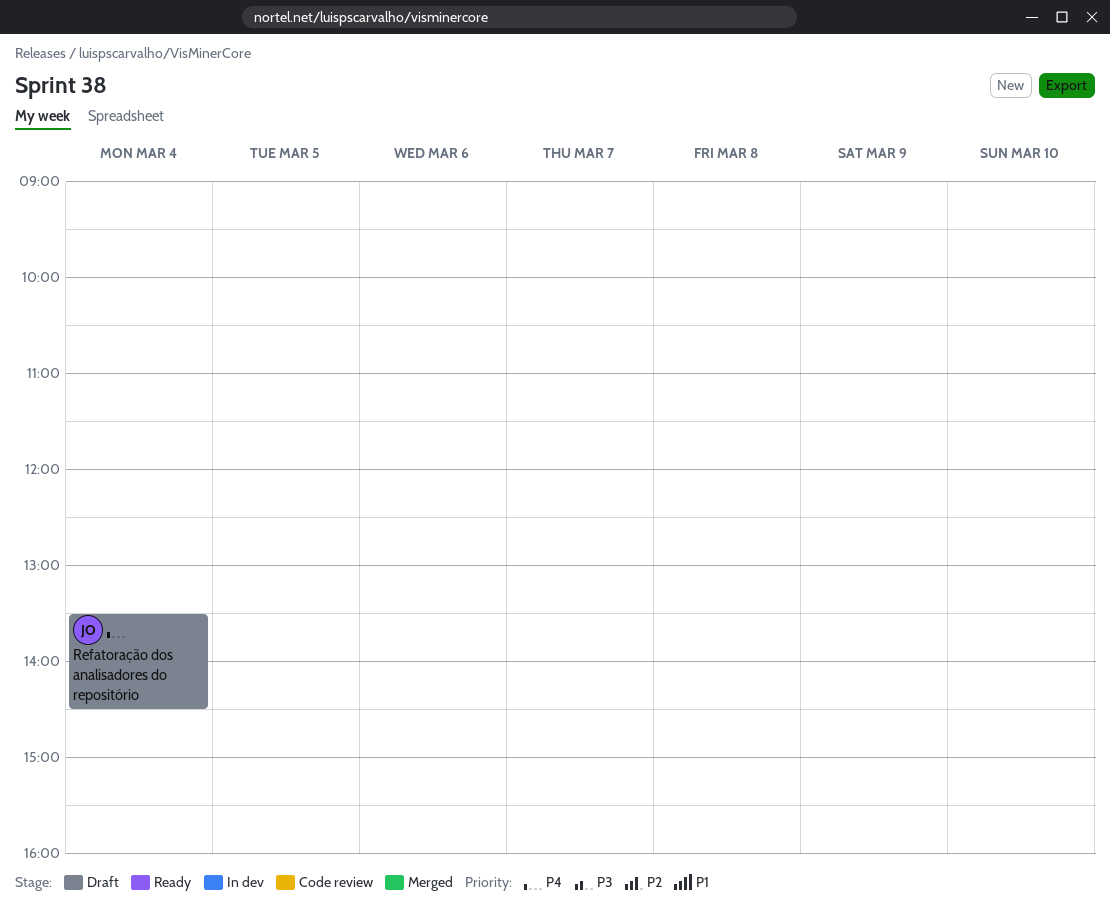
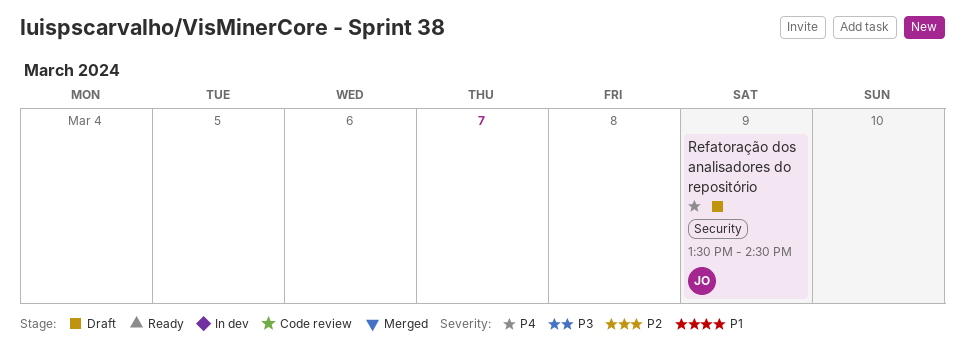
Refatoração dos analisadores do repositório, day: Mar 4 -> Mar 9

